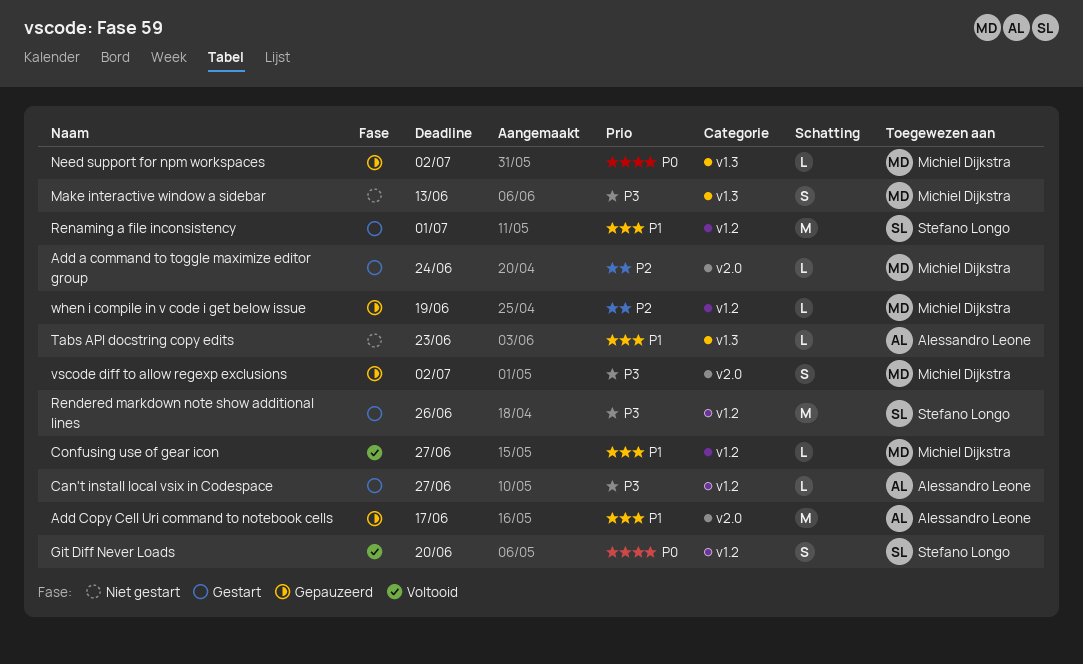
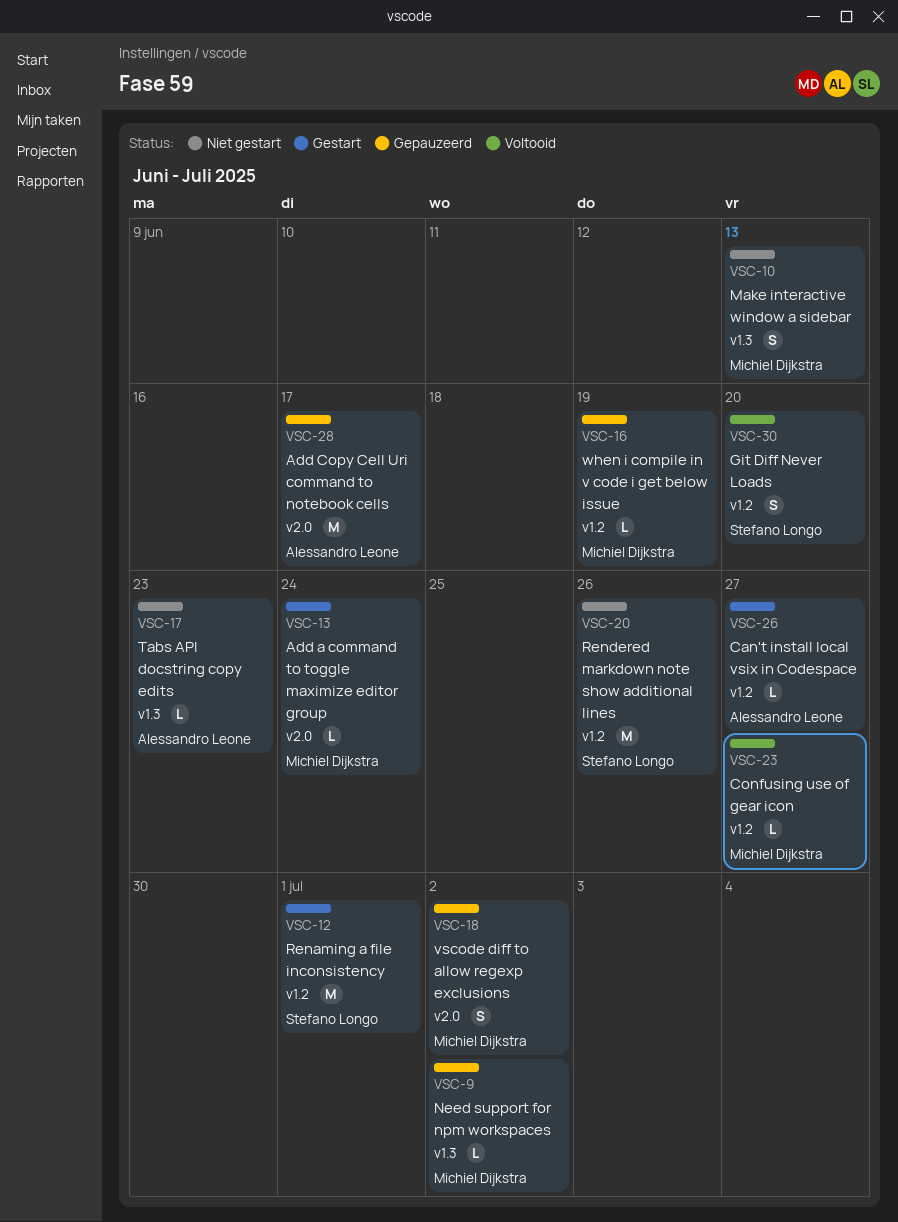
Rendered markdown note show additional lines, status: Gestart -> Niet gestart

